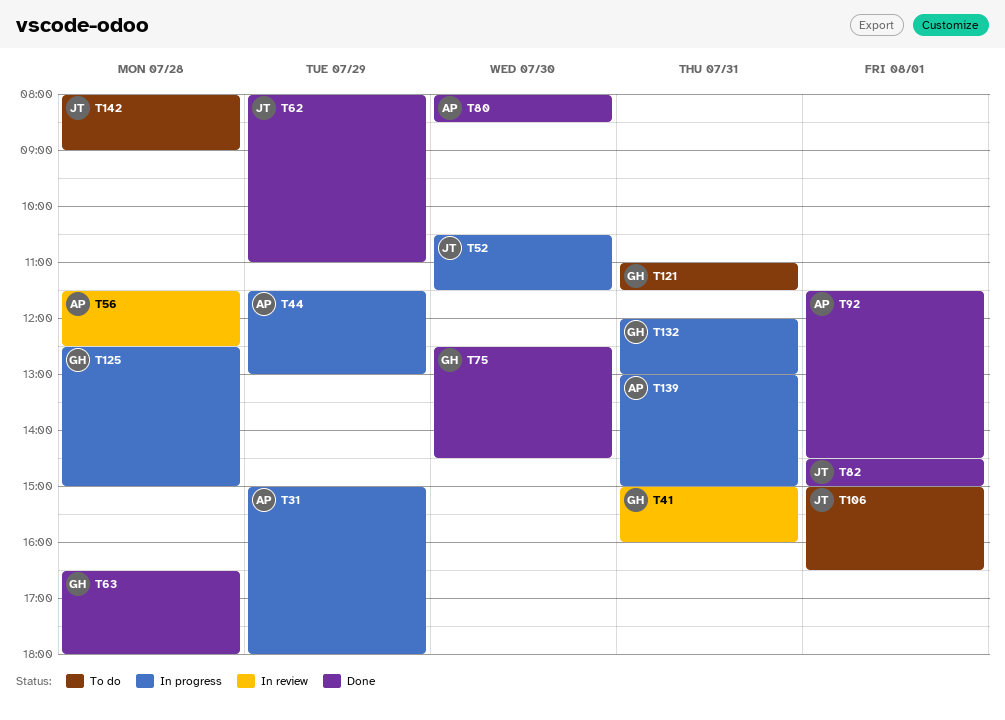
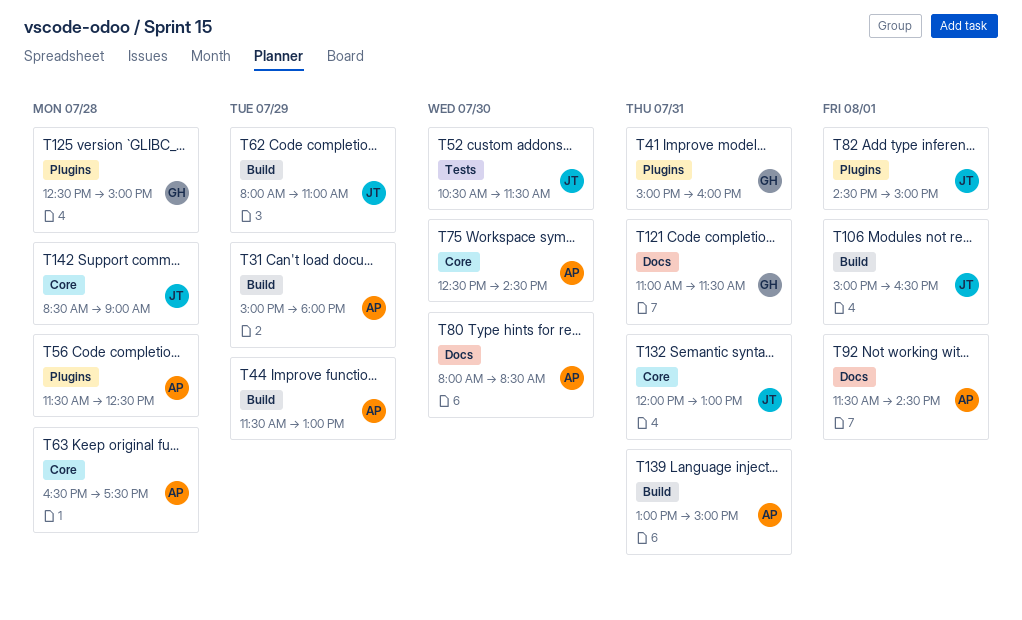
T63, owner: GH -> AP
T63, ends: 18:00 -> 17:30
T75, owner: GH -> AP
T132, owner: GH -> JT
T142, begins: 08:00 -> 08:30

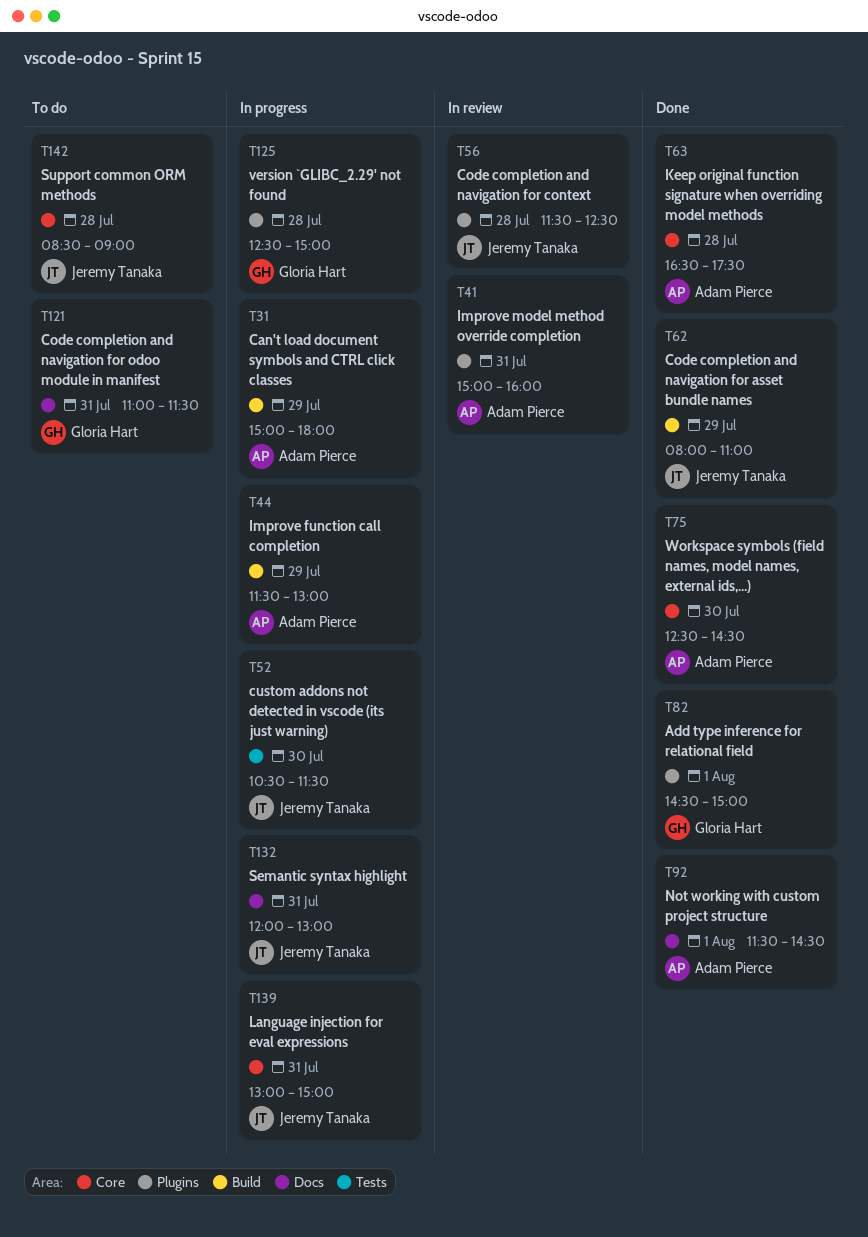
T41, owner: Gloria Hart -> Adam Pierce
T56, owner: Adam Pierce -> Jeremy Tanaka
T80: present -> none
T82, owner: Jeremy Tanaka -> Gloria Hart
T106: present -> none
T132, label: Core -> Docs
T139, owner: Adam Pierce -> Jeremy Tanaka
T139, label: Build -> Core

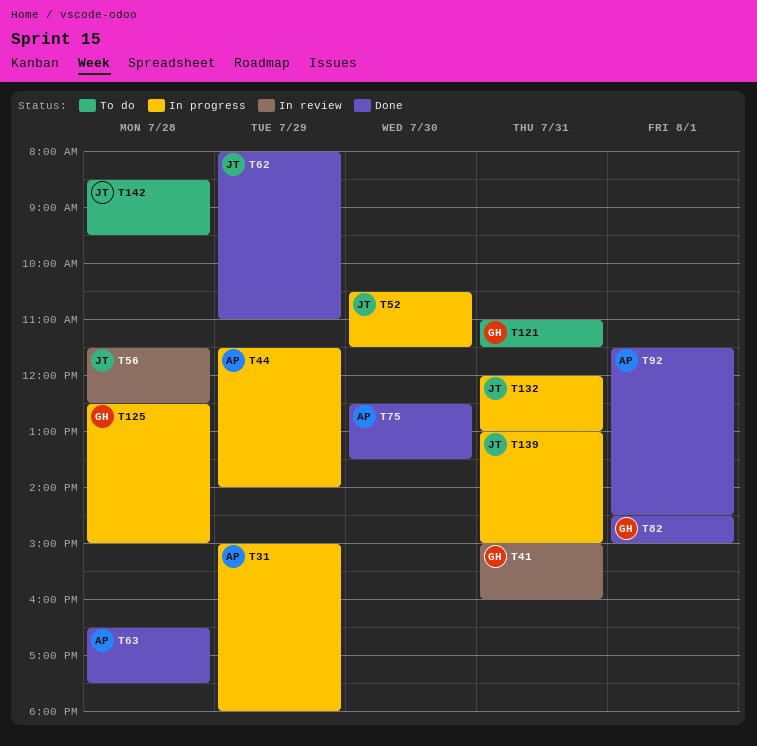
T41, owner: Adam Pierce -> Gloria Hart
T44, ends: 13:00 -> 14:00
T75, ends: 14:30 -> 13:30
T142, ends: 09:00 -> 09:30

